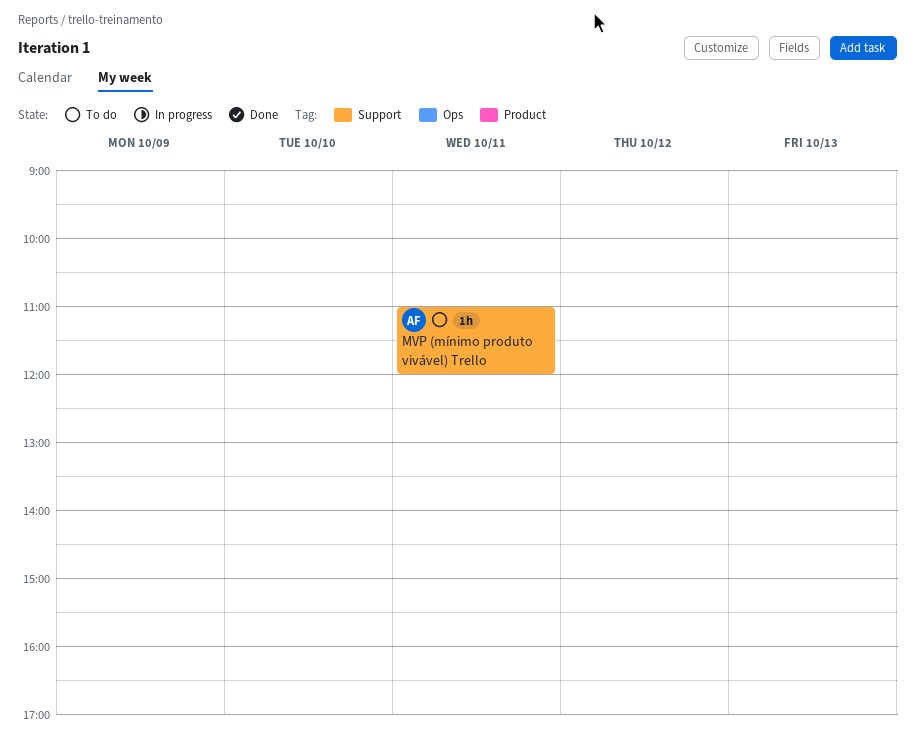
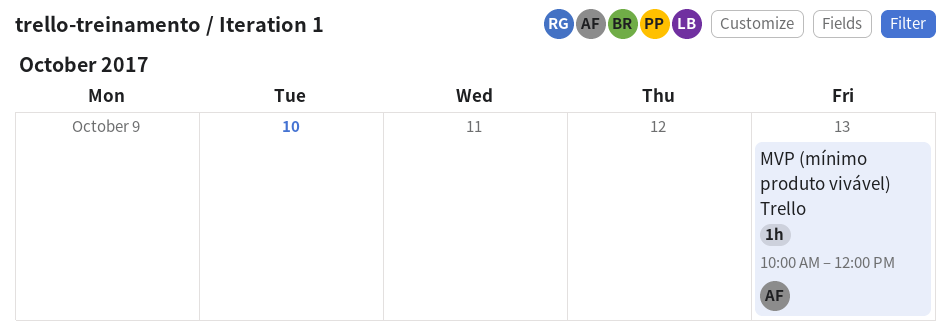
MVP (mínimo produto vivável) Trello, day: Oct 11 -> Oct 13
MVP (mínimo produto vivável) Trello, begins: 11:00 -> 10:00

